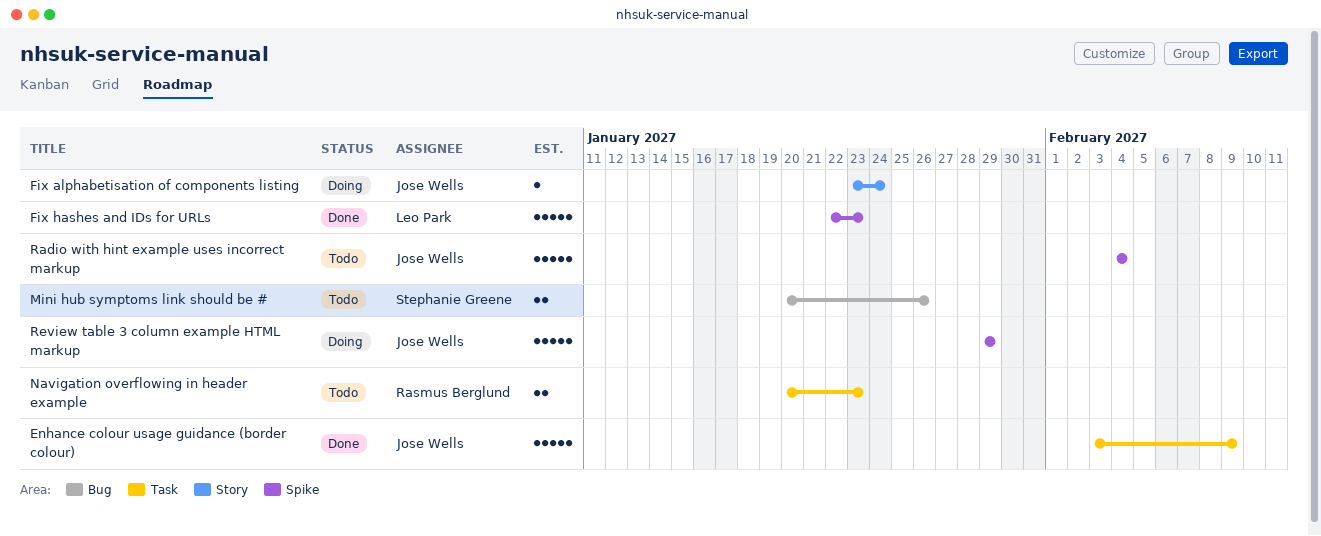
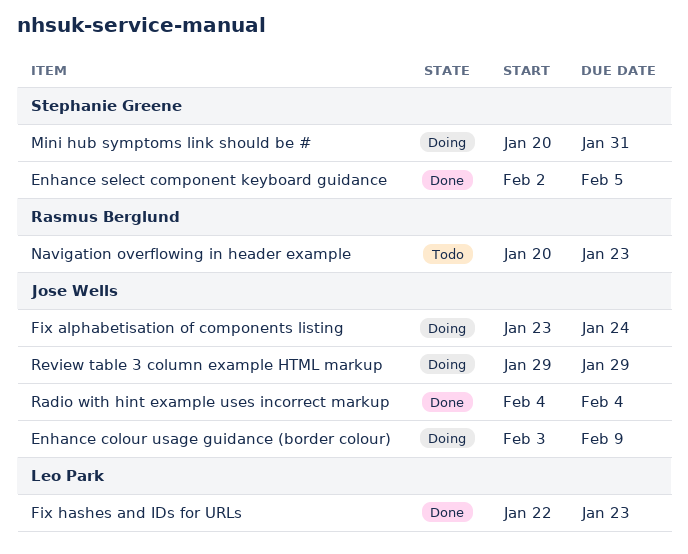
Enhance colour usage guidance (border colour), status: Done -> Doing
Enhance select component keyboard guidance: none -> present
Mini hub symptoms link should be #, status: Todo -> Doing
Mini hub symptoms link should be #, due: Jan 26 -> Jan 31
Radio with hint example uses incorrect markup, status: Todo -> Done

